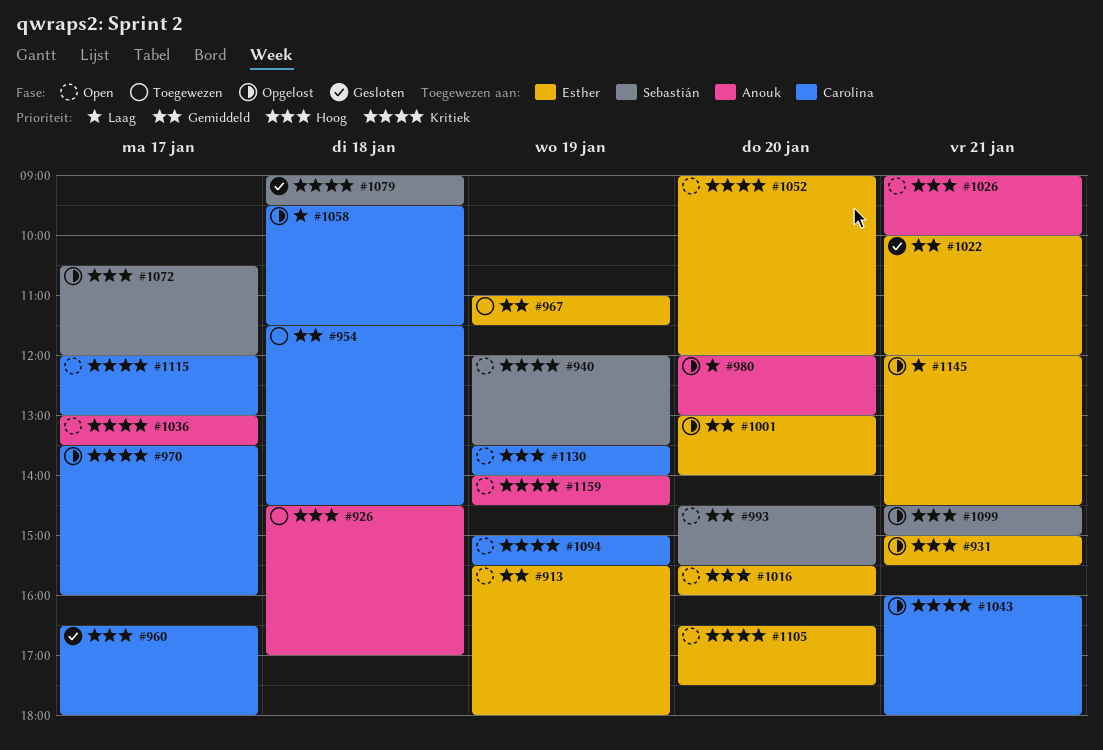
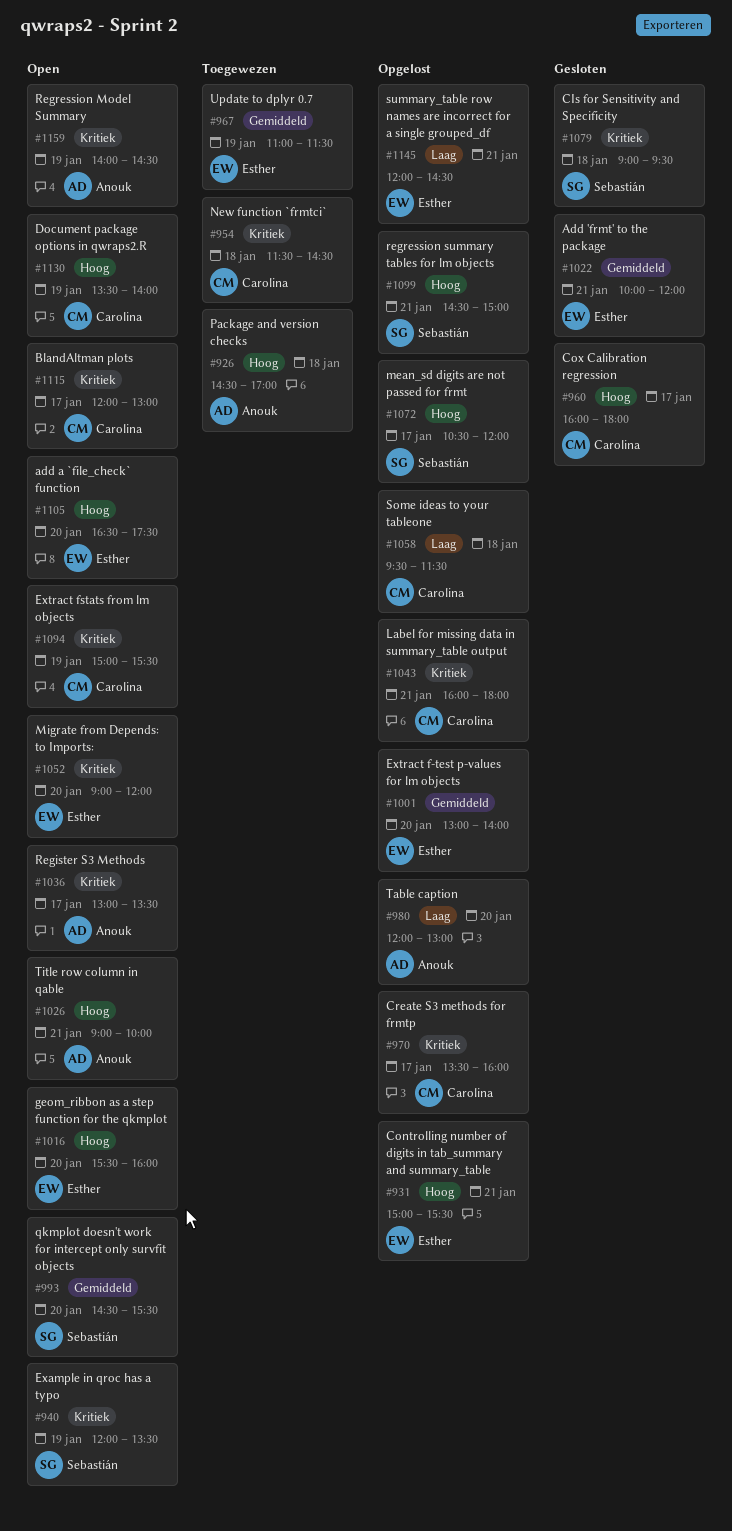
#913: present -> none
#954, priority: Gemiddeld -> Kritiek
#960, begins: 16:30 -> 16:00
#1105, priority: Kritiek -> Hoog

